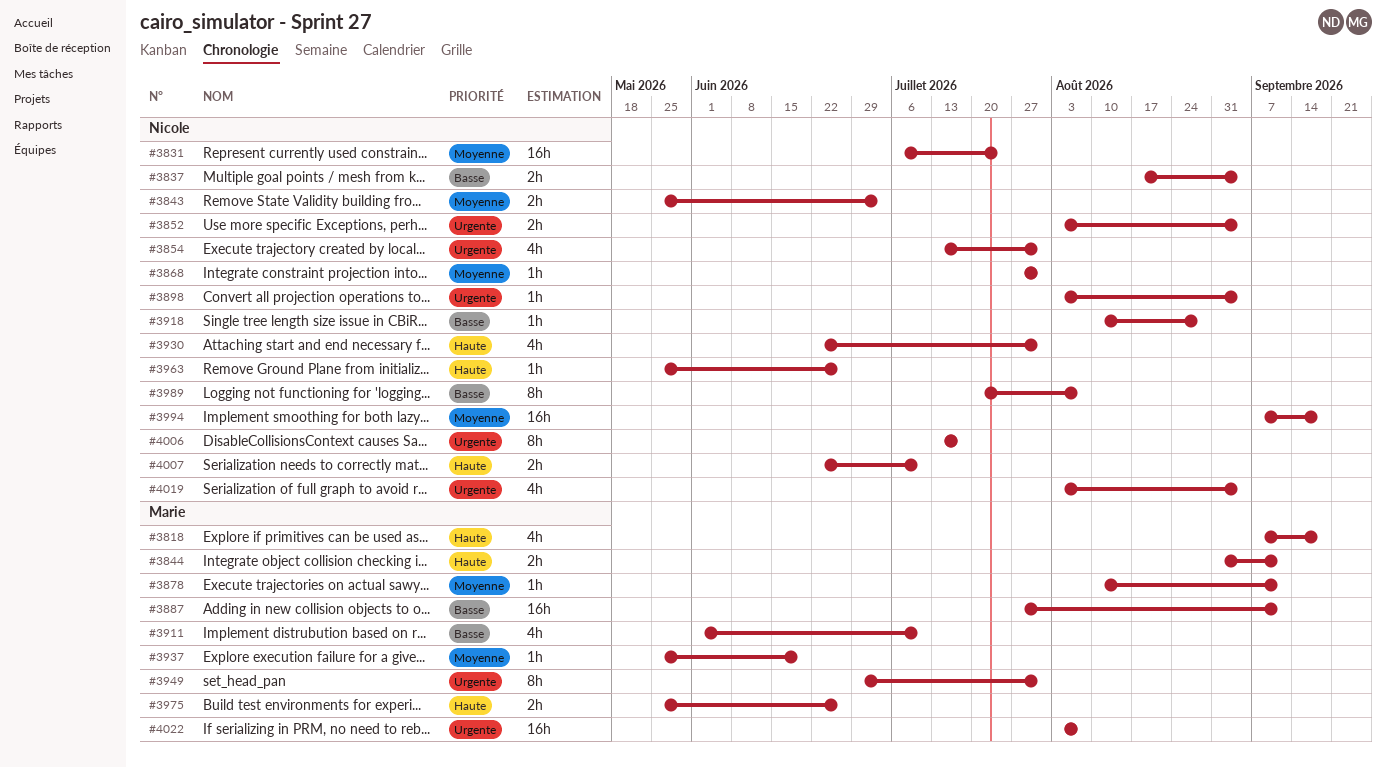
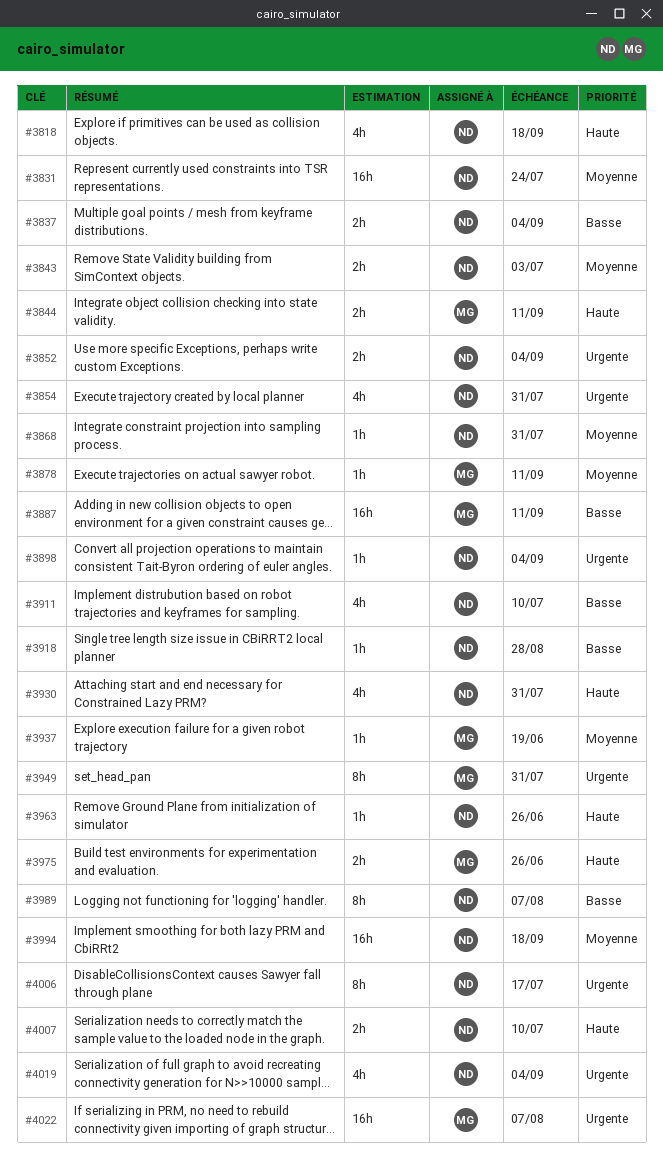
#3818, owner: Marie -> Nicole
#3911, owner: Marie -> Nicole

